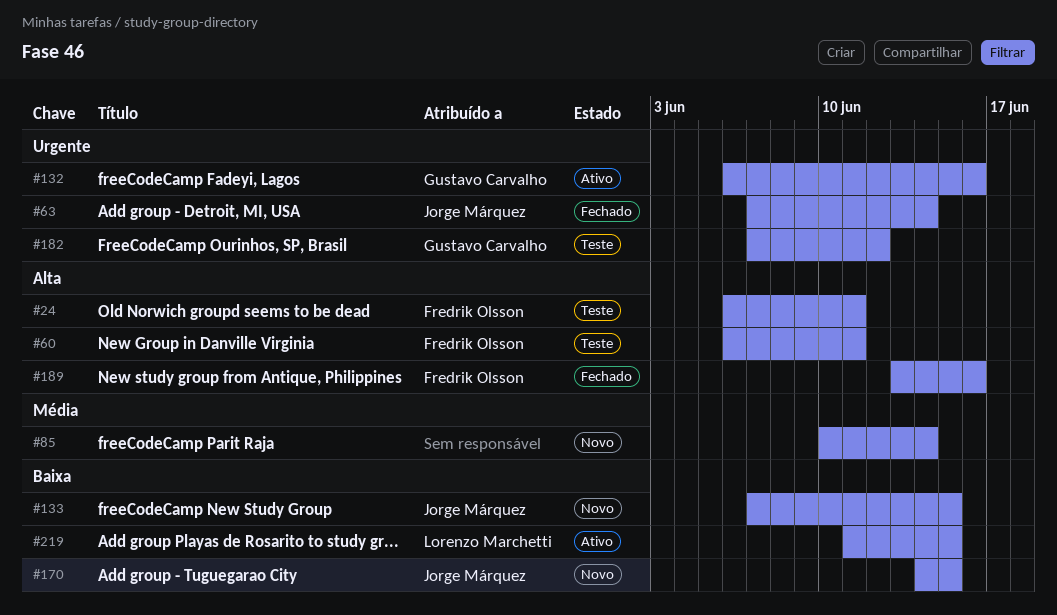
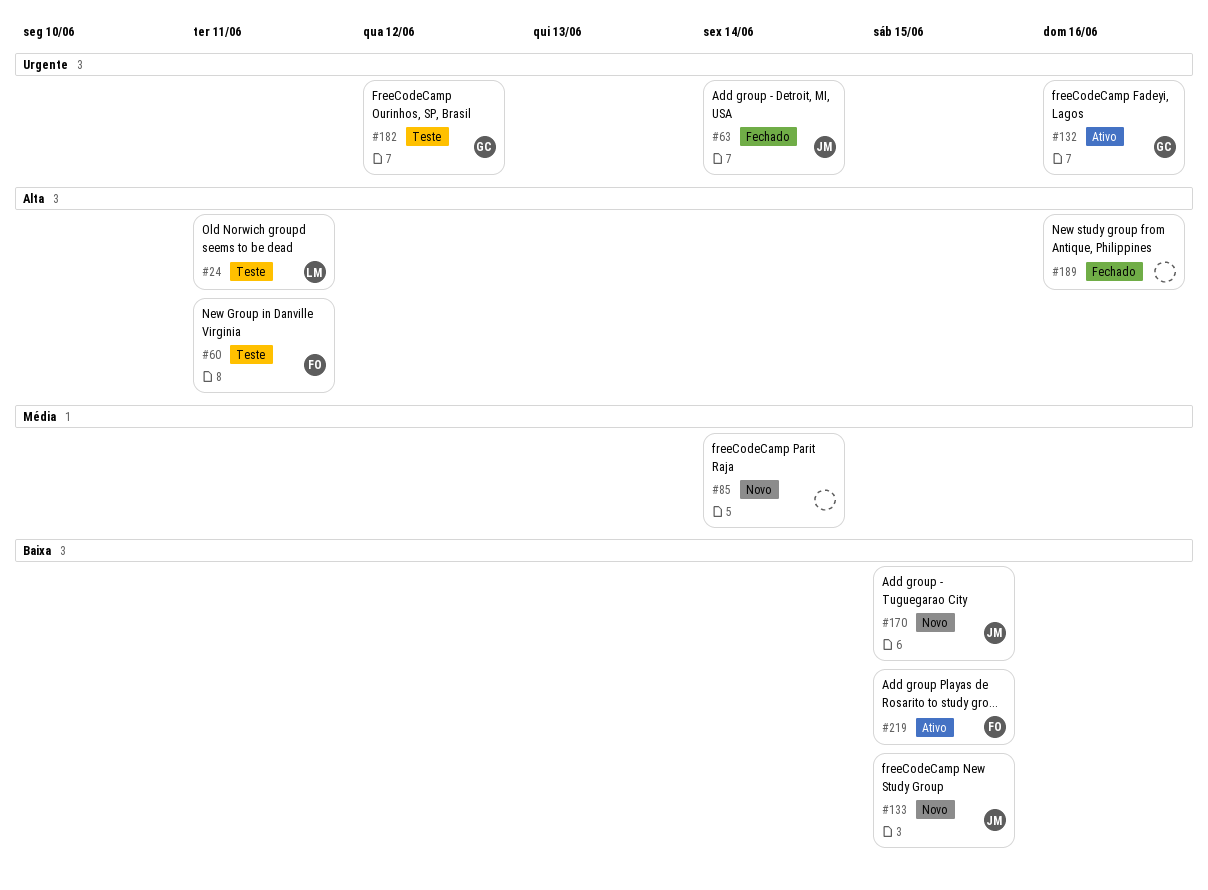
#24, owner: Fredrik Olsson -> Lorenzo Marchetti
#189, owner: Fredrik Olsson -> none
#219, owner: Lorenzo Marchetti -> Fredrik Olsson

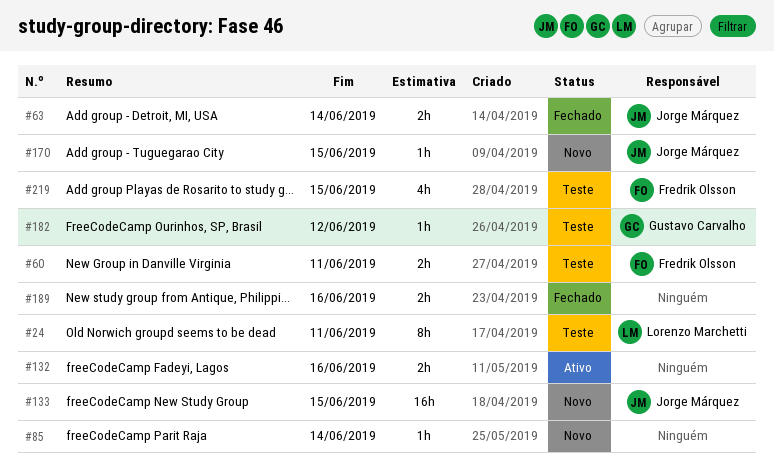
#132, owner: Gustavo Carvalho -> none
#219, status: Ativo -> Teste

